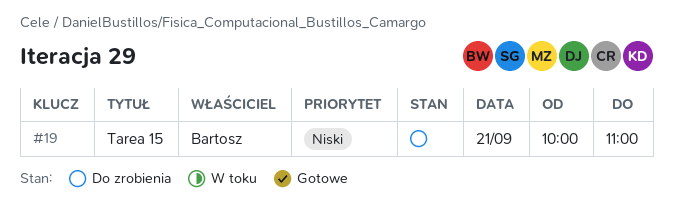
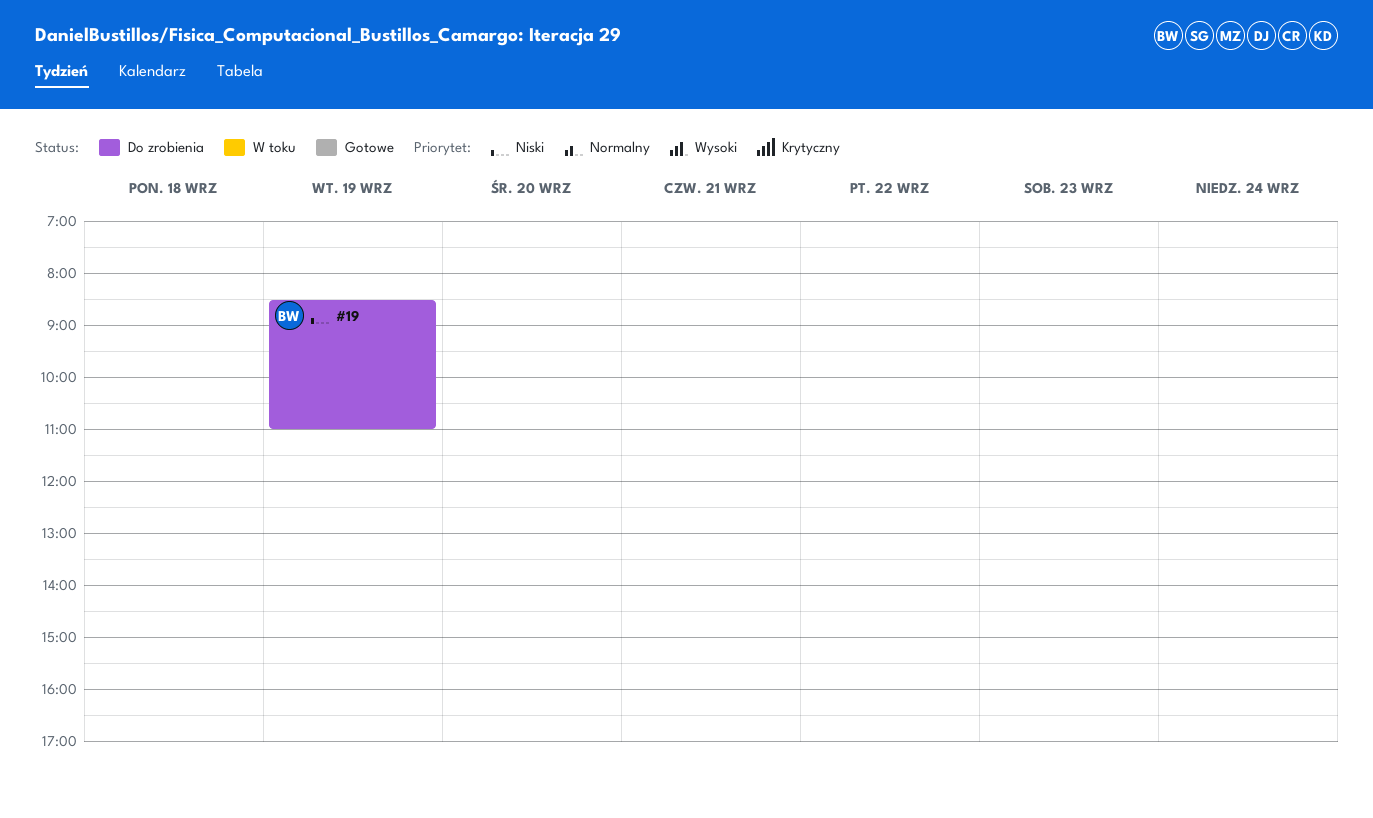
#19, day: Sep 21 -> Sep 19
#19, begins: 10:00 -> 08:30

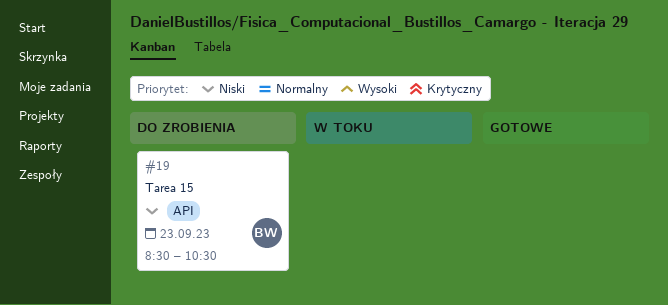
#19, day: Sep 19 -> Sep 23
#19, ends: 11:00 -> 10:30

